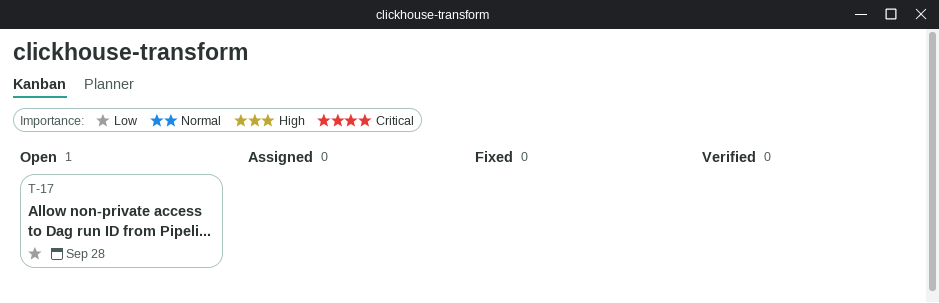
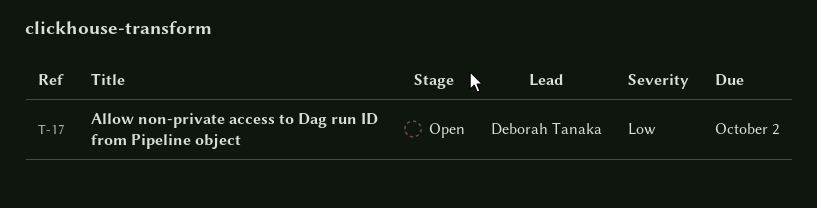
T-17, due: Sep 28 -> Oct 2

